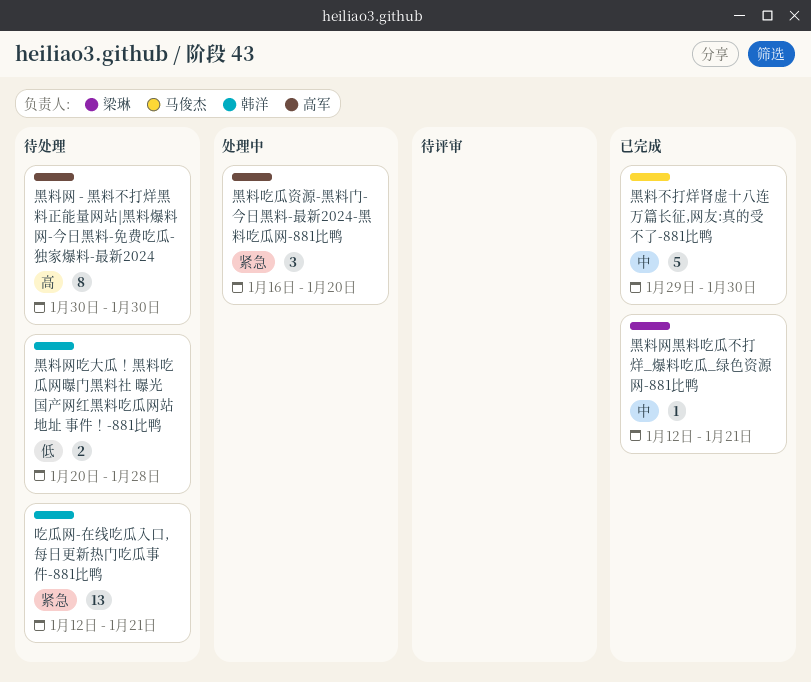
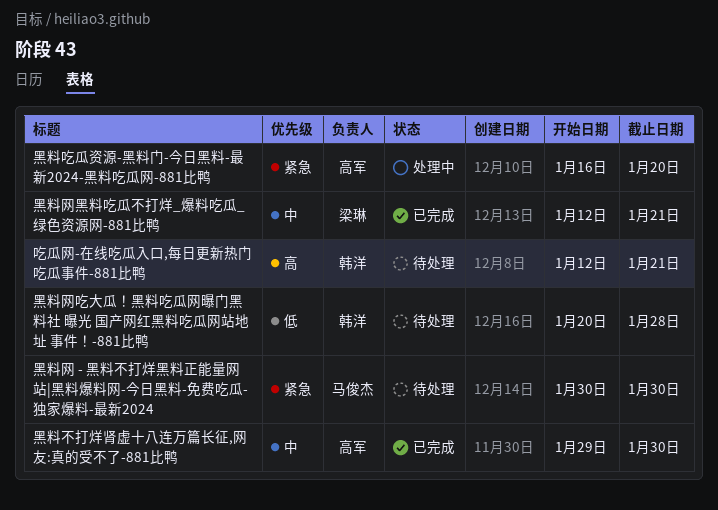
吃瓜网-在线吃瓜入口,每日更新热门吃瓜事件-881比鸭, priority: 紧急 -> 高
黑料不打烊肾虚十八连万篇长征,网友:真的受不了-881比鸭, owner: 马俊杰 -> 高军
黑料网 - 黑料不打烊黑料正能量网站|黑料爆料网-今日黑料-免费吃瓜-独家爆料-最新2024, owner: 高军 -> 马俊杰
黑料网 - 黑料不打烊黑料正能量网站|黑料爆料网-今日黑料-免费吃瓜-独家爆料-最新2024, priority: 高 -> 紧急

